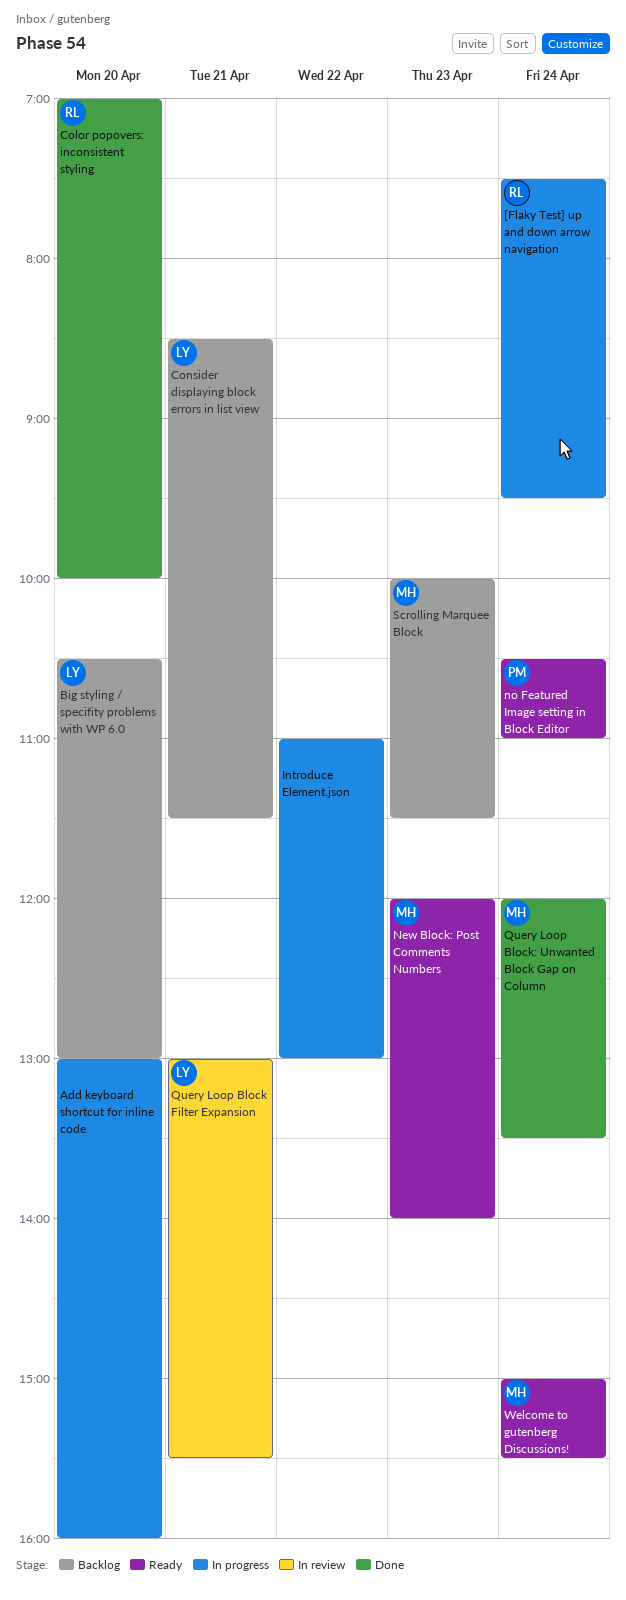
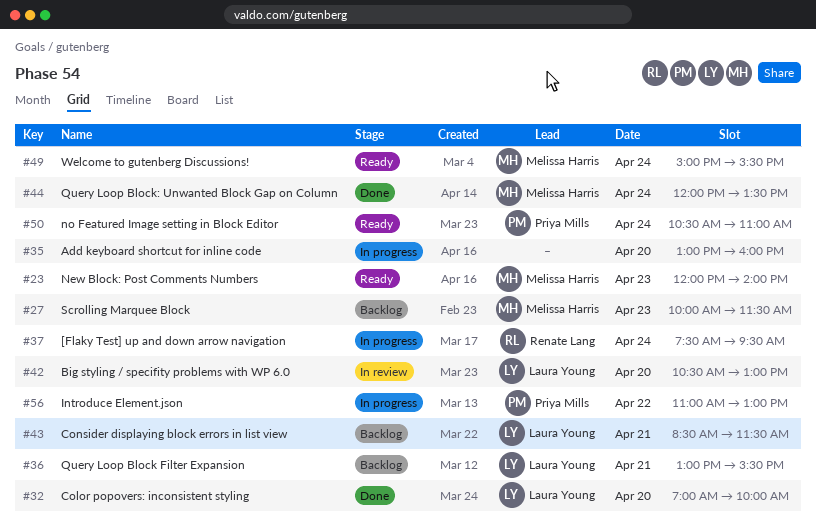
Big styling / specifity problems with WP 6.0, status: Backlog -> In review
Color popovers: inconsistent styling, owner: Renate Lang -> Laura Young
Introduce Element.json, owner: none -> Priya Mills
Query Loop Block Filter Expansion, status: In review -> Backlog

